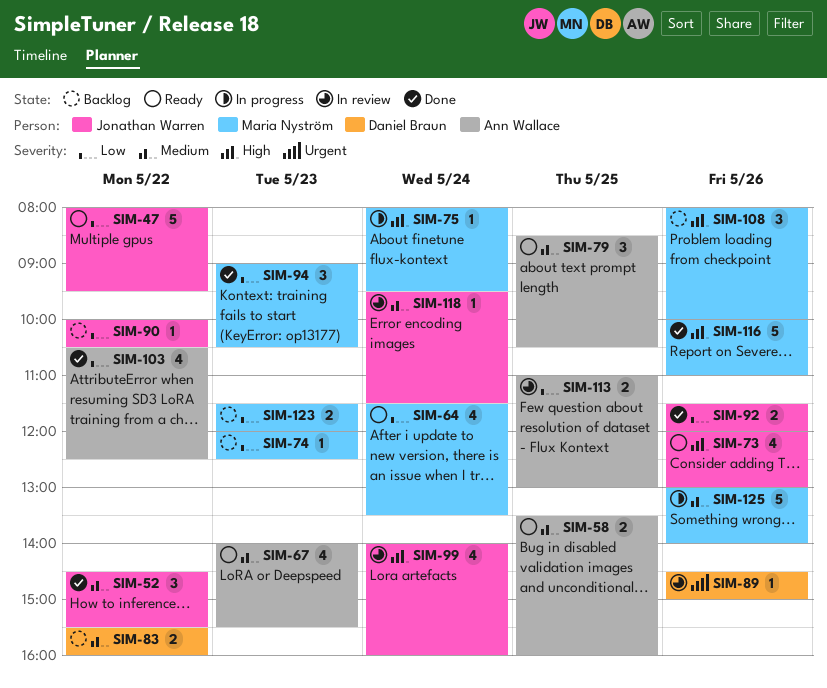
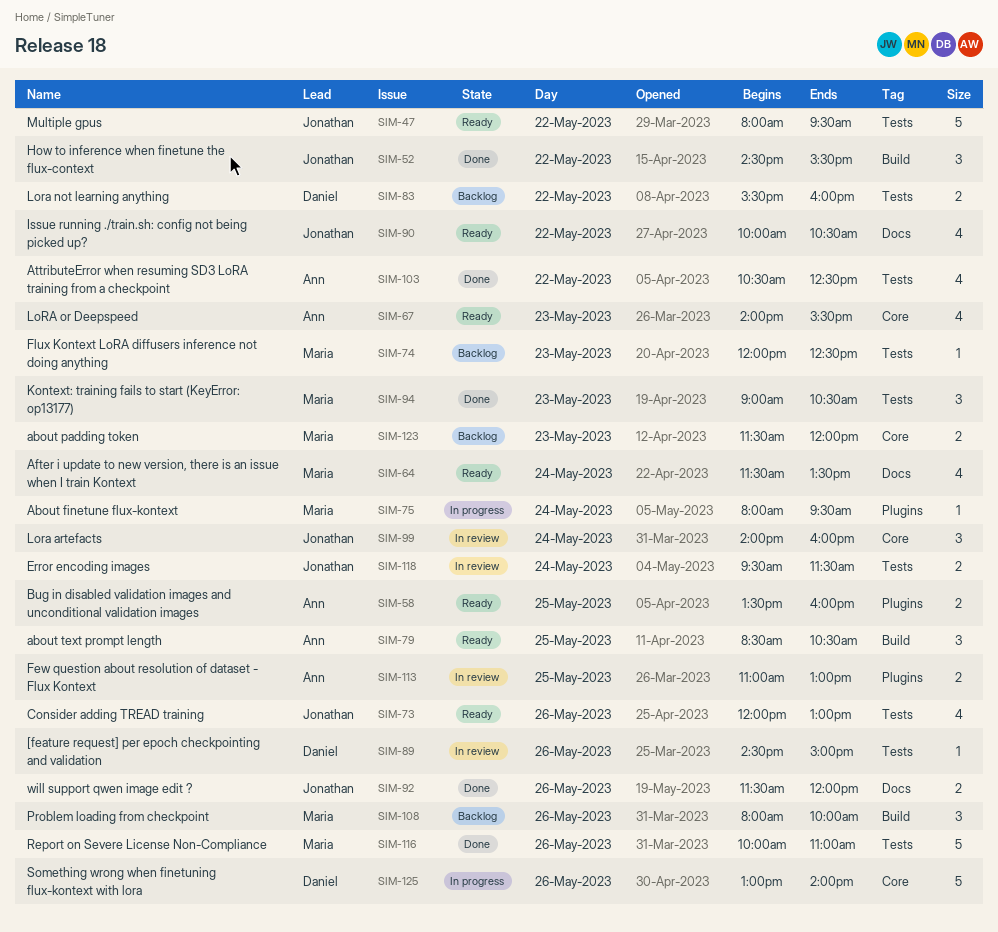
SIM-90, status: Backlog -> Ready
SIM-90, estimate: 1 -> 4
SIM-99, estimate: 4 -> 3
SIM-118, estimate: 1 -> 2
SIM-125, owner: Maria Nyström -> Daniel Braun

